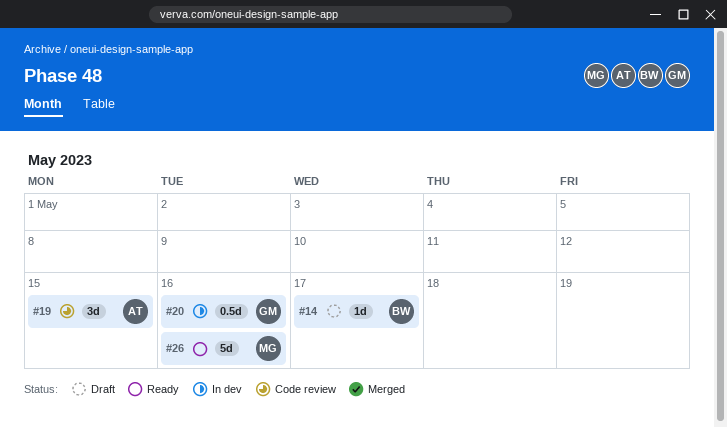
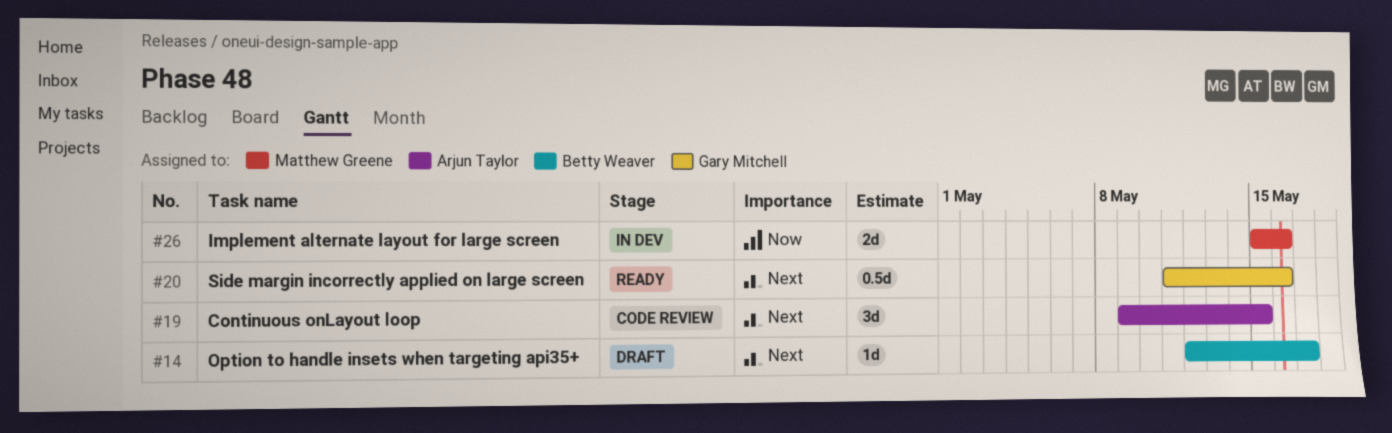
#20, status: In dev -> Ready
#26, status: Ready -> In dev
#26, estimate: 5d -> 2d

